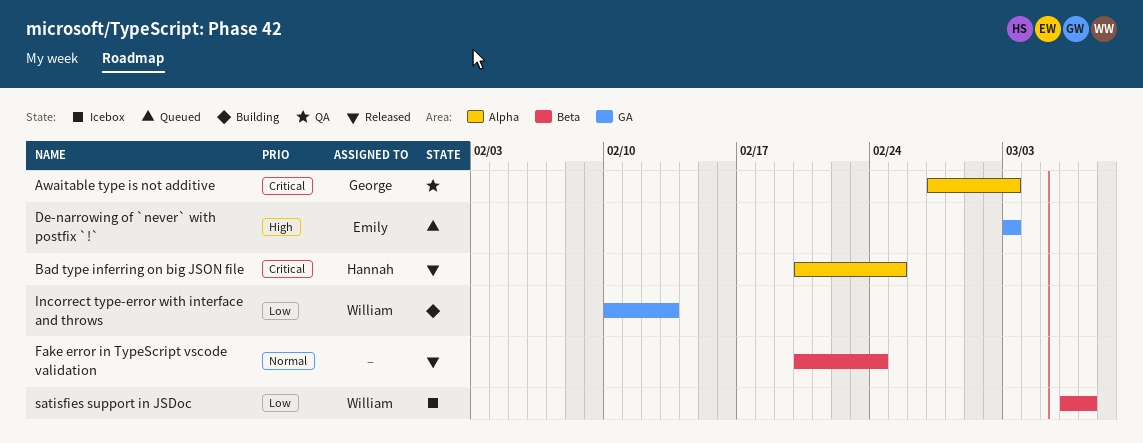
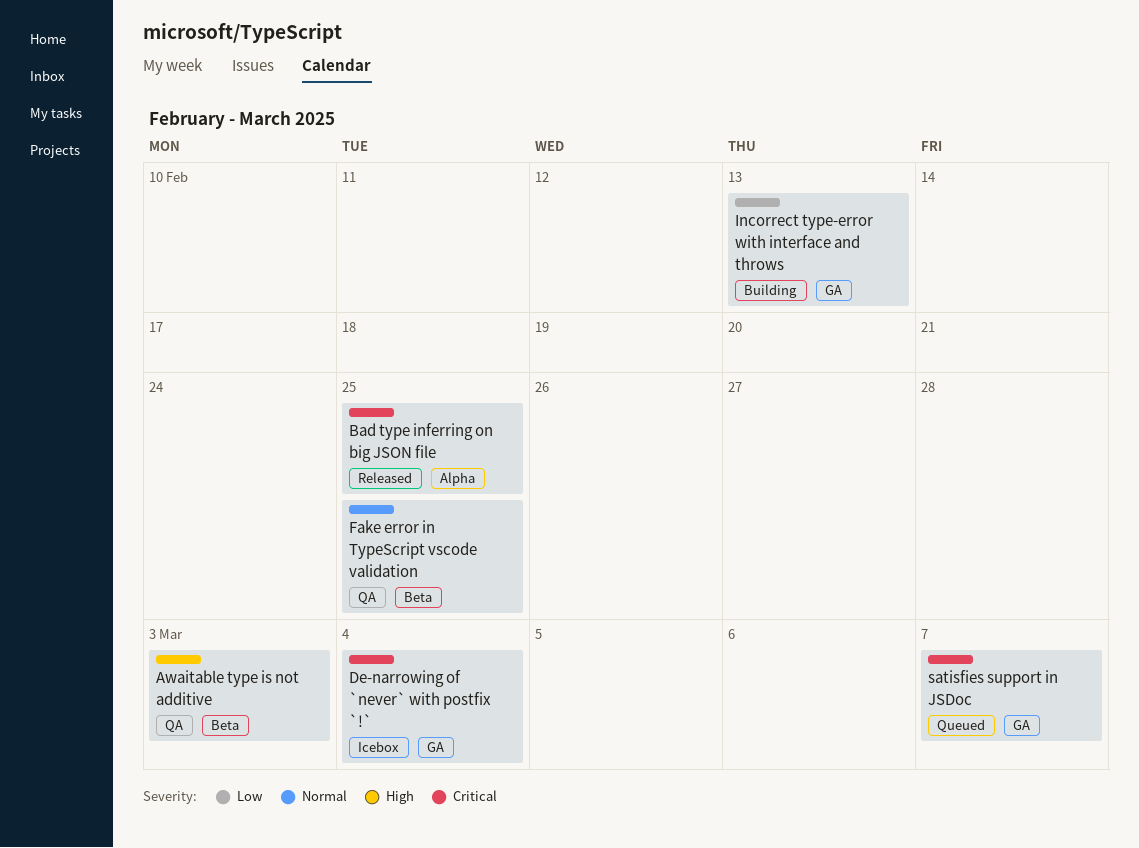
Awaitable type is not additive, priority: Critical -> High
Awaitable type is not additive, label: Alpha -> Beta
De-narrowing of `never` with postfix `!`, status: Queued -> Icebox
De-narrowing of `never` with postfix `!`, priority: High -> Critical
De-narrowing of `never` with postfix `!`, due: Mar 3 -> Mar 4
Fake error in TypeScript vscode validation, status: Released -> QA
Fake error in TypeScript vscode validation, due: Feb 24 -> Feb 25
satisfies support in JSDoc, status: Icebox -> Queued
satisfies support in JSDoc, priority: Low -> Critical
satisfies support in JSDoc, label: Beta -> GA

